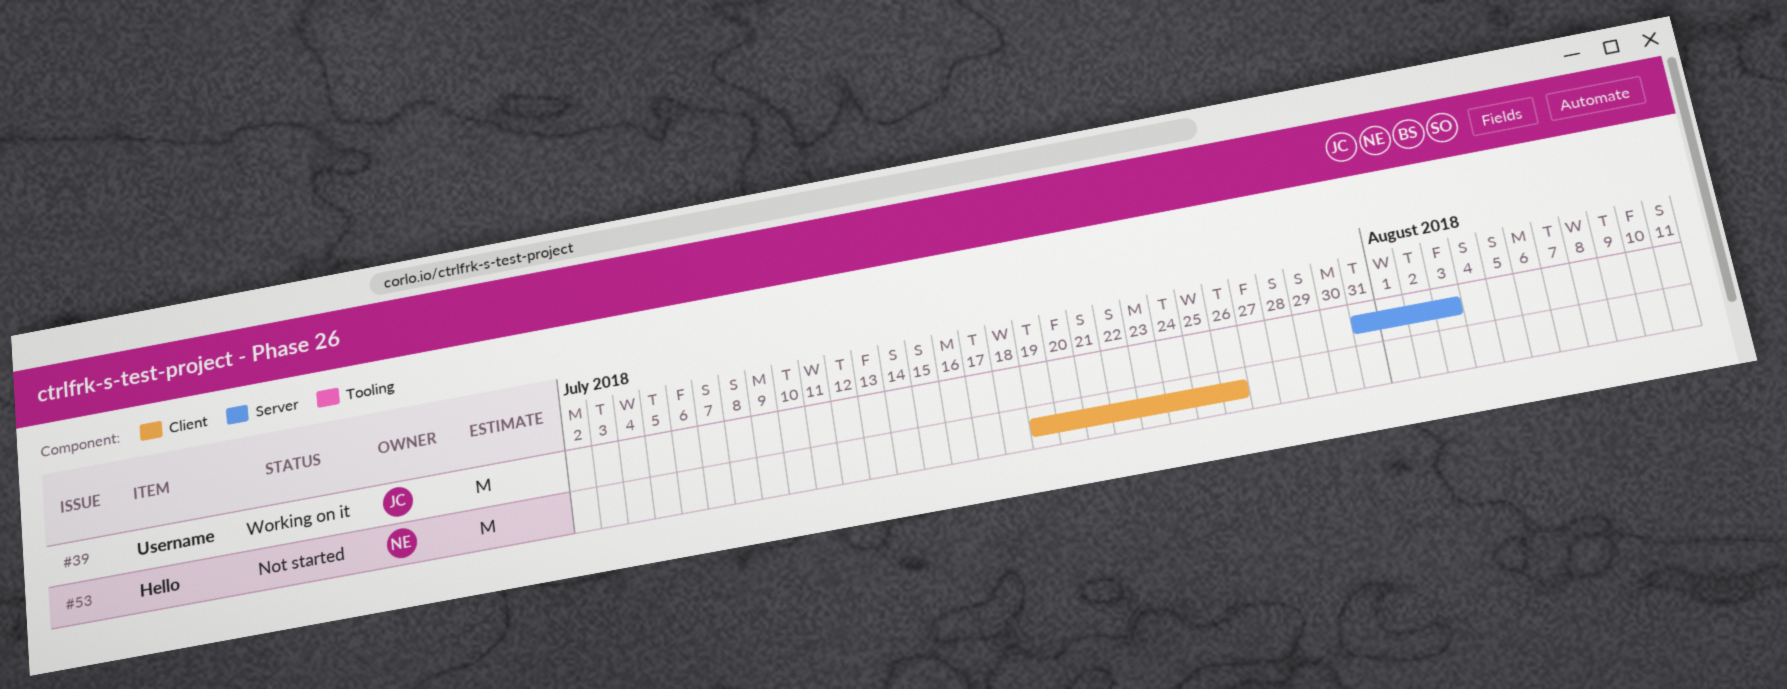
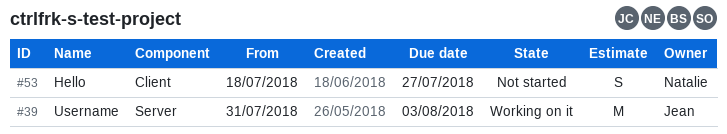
#53, estimate: M -> S
#53, start: Jul 19 -> Jul 18
#53, due: Jul 26 -> Jul 27

